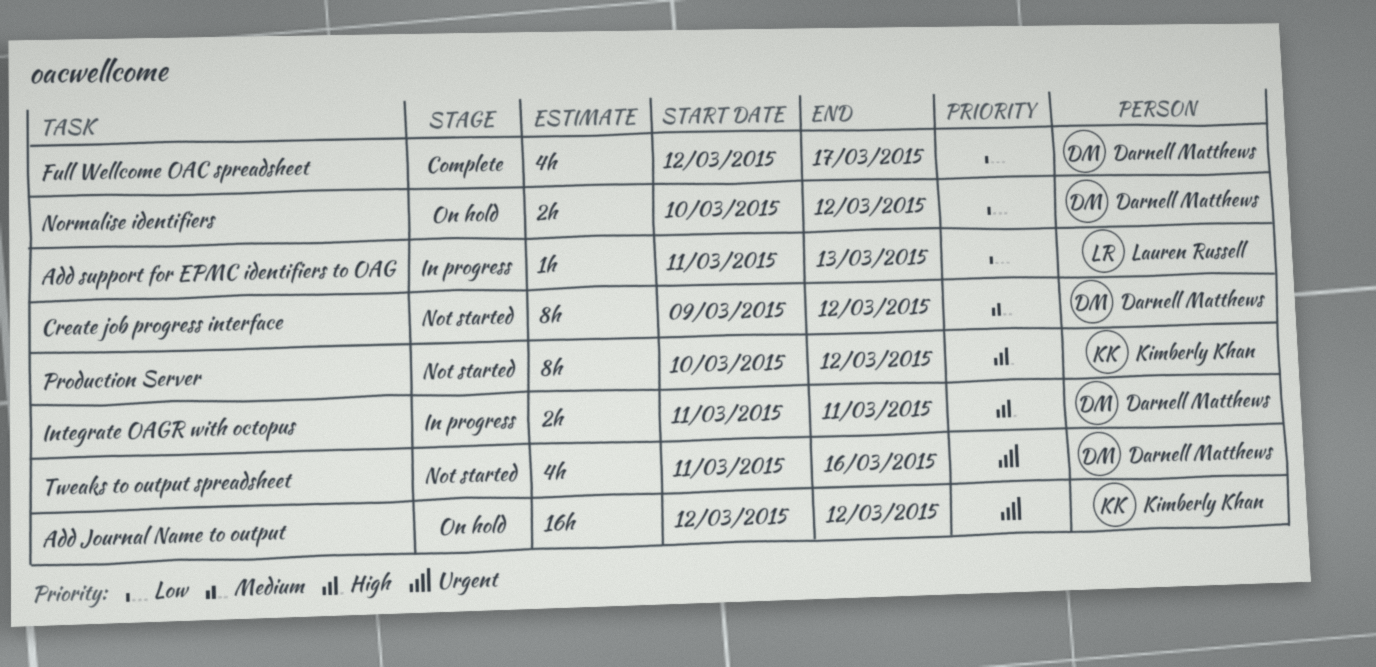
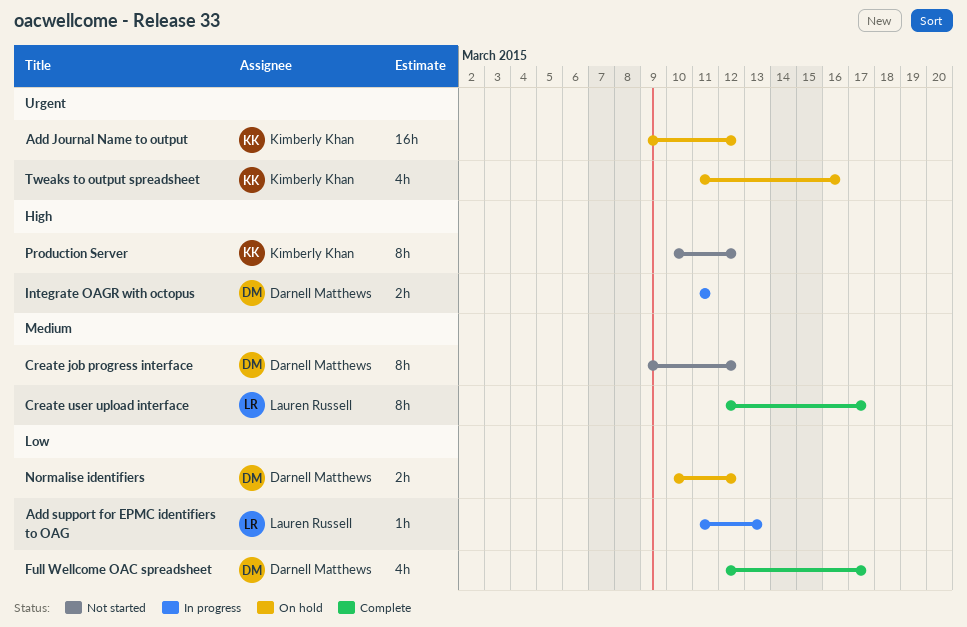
Add Journal Name to output, start: Mar 12 -> Mar 9
Create user upload interface: none -> present
Tweaks to output spreadsheet, status: Not started -> On hold
Tweaks to output spreadsheet, owner: Darnell Matthews -> Kimberly Khan

